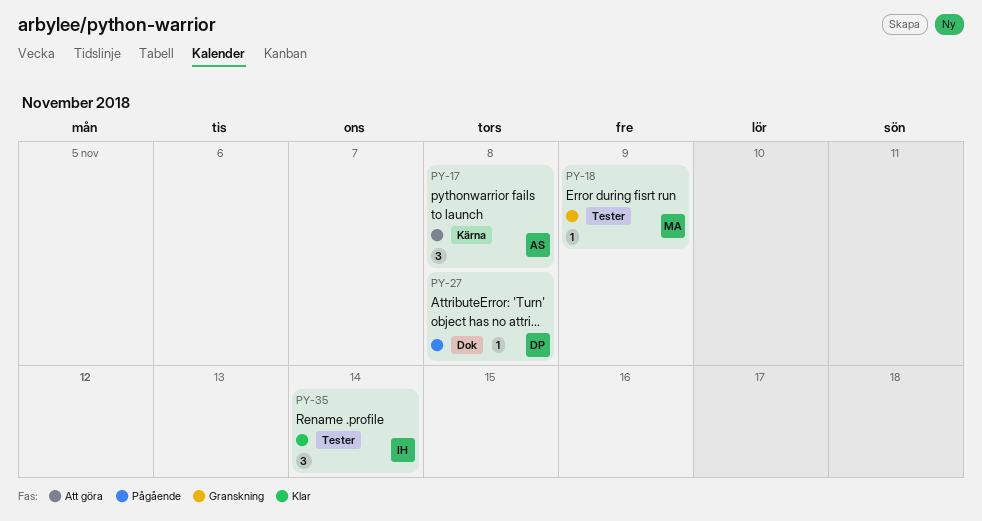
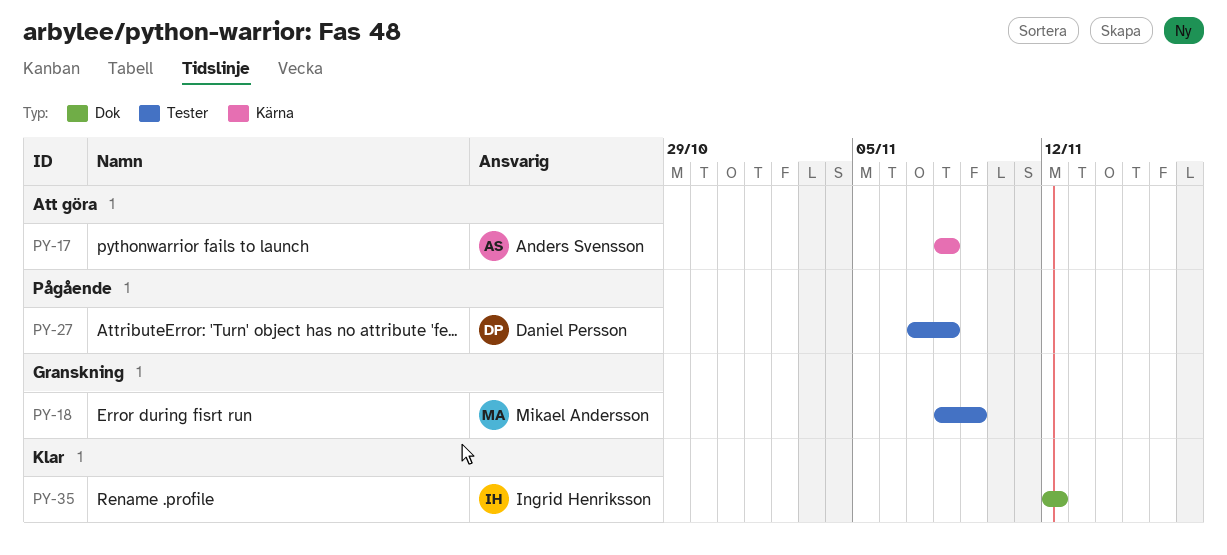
PY-27, label: Dok -> Tester
PY-35, label: Tester -> Dok
PY-35, due: Nov 14 -> Nov 12

